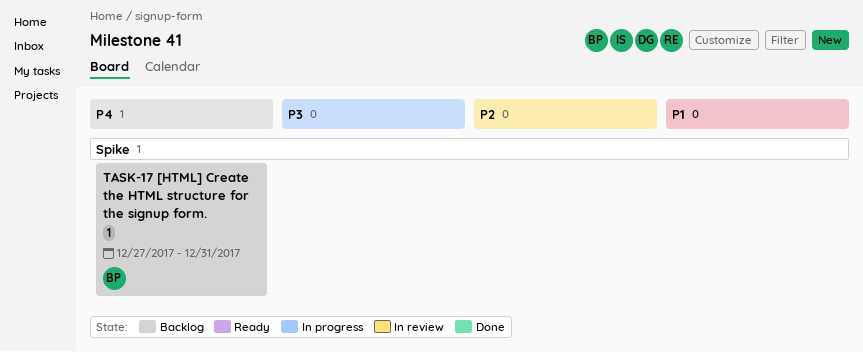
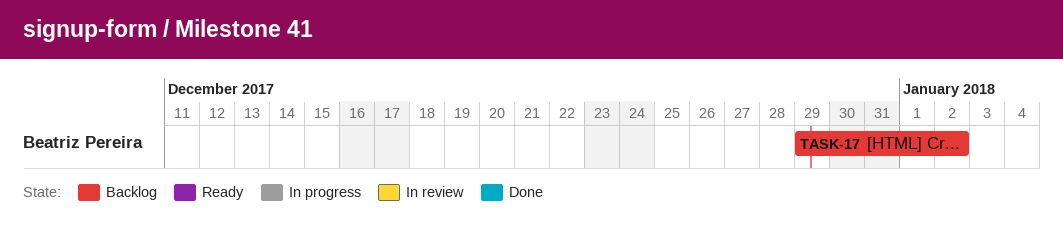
TASK-17, start: Dec 27 -> Dec 29
TASK-17, due: Dec 31 -> Jan 2

